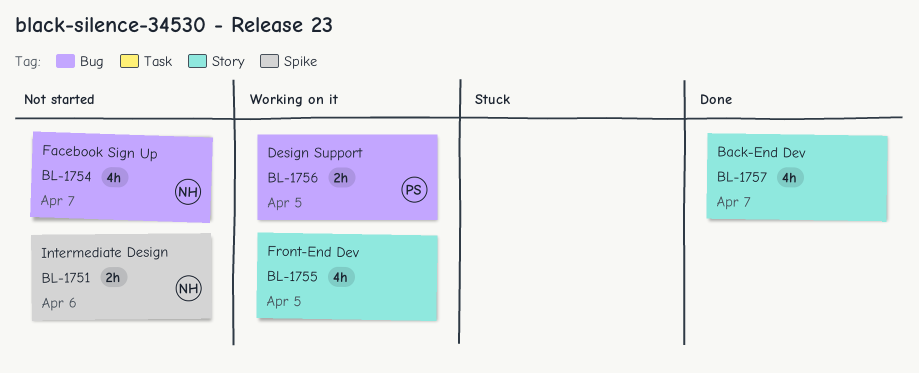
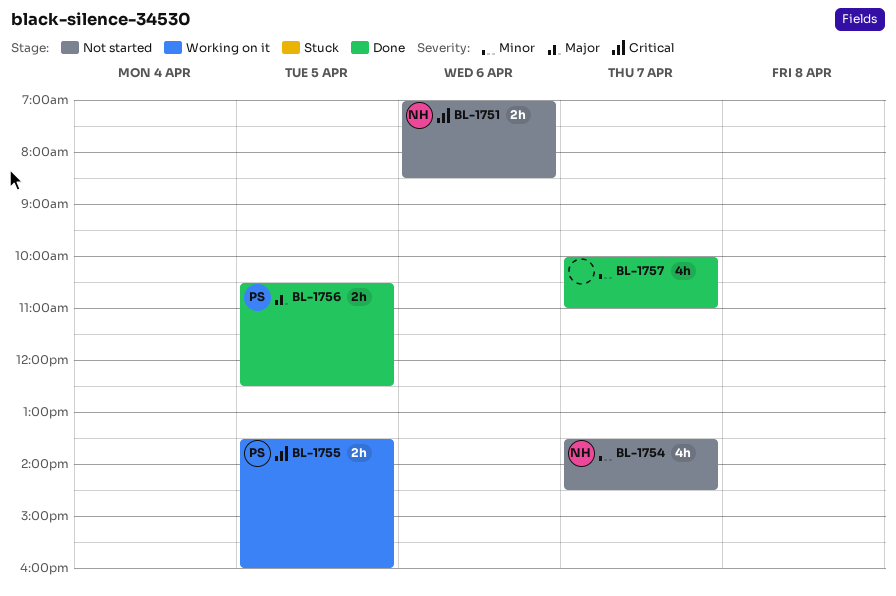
BL-1755, owner: none -> PS
BL-1755, estimate: 4h -> 2h
BL-1756, status: Working on it -> Done

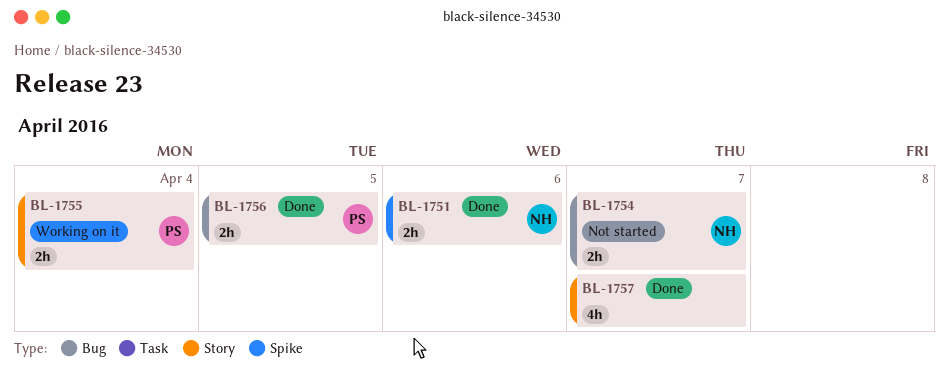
BL-1751, status: Not started -> Done
BL-1754, estimate: 4h -> 2h
BL-1755, day: Apr 5 -> Apr 4

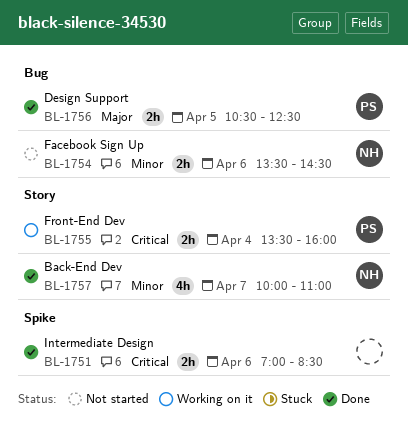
BL-1751, owner: NH -> none
BL-1754, day: Apr 7 -> Apr 6
BL-1757, owner: none -> NH

